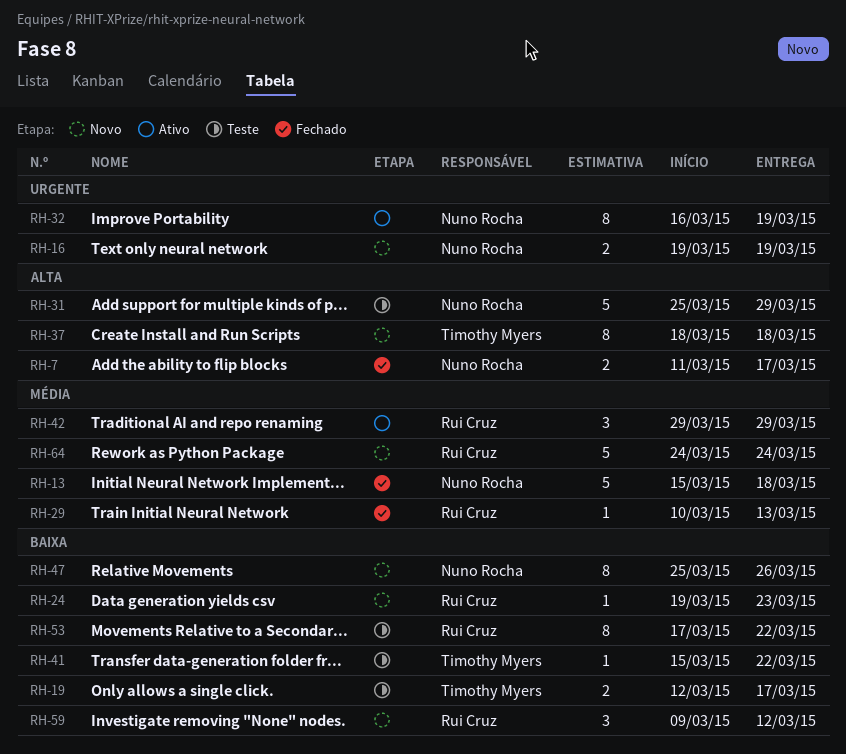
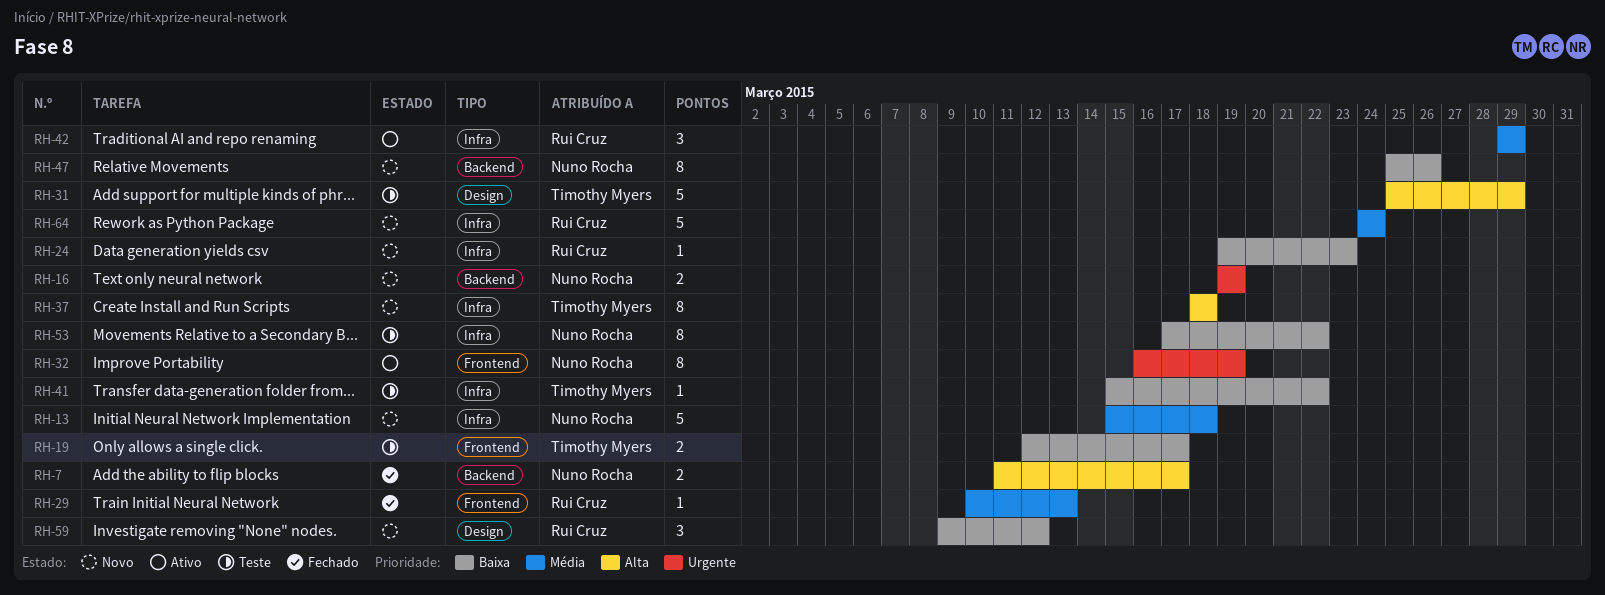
RH-13, status: Fechado -> Novo
RH-31, owner: Nuno Rocha -> Timothy Myers
RH-53, owner: Rui Cruz -> Nuno Rocha

